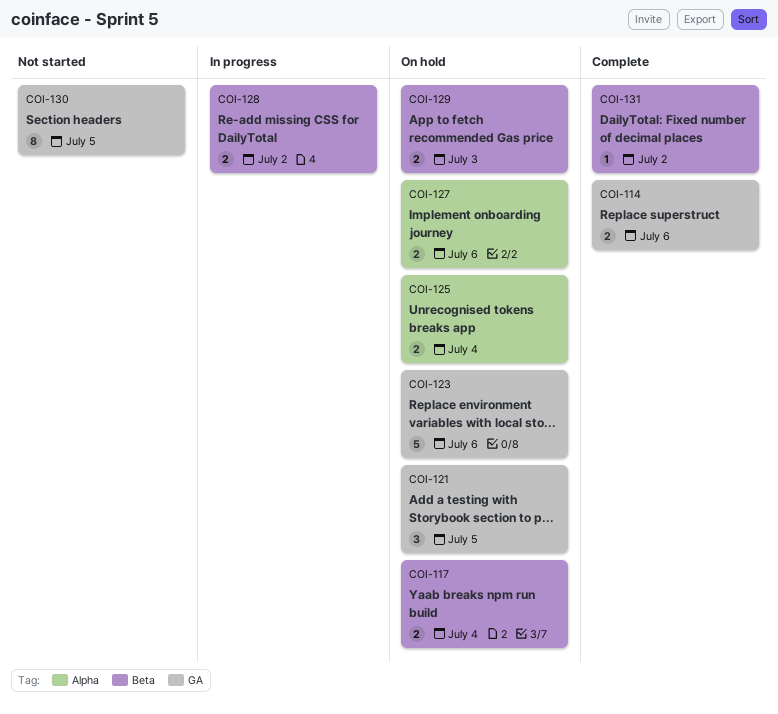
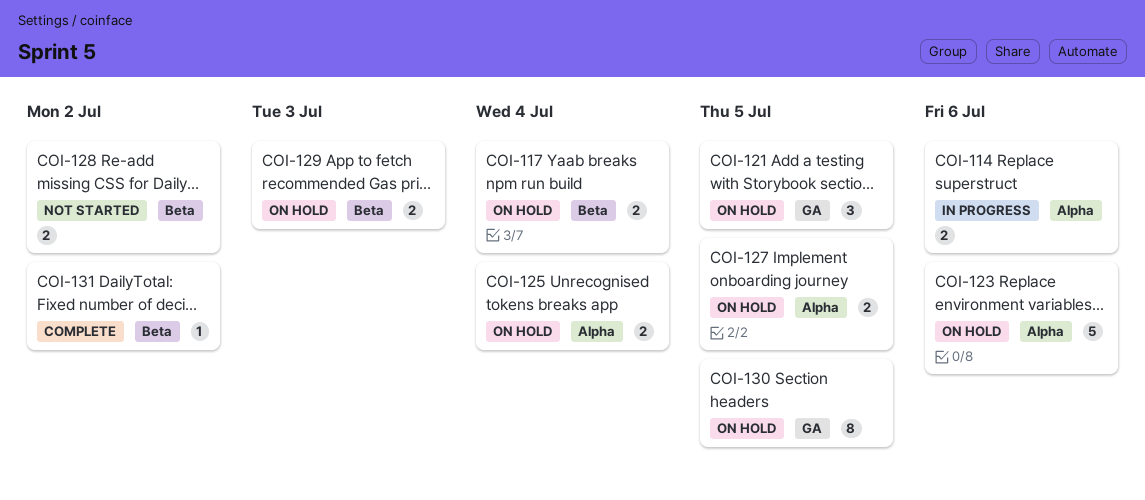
COI-114, status: Complete -> In progress
COI-114, label: GA -> Alpha
COI-123, label: GA -> Alpha
COI-127, due: Jul 6 -> Jul 5
COI-128, status: In progress -> Not started
COI-130, status: Not started -> On hold

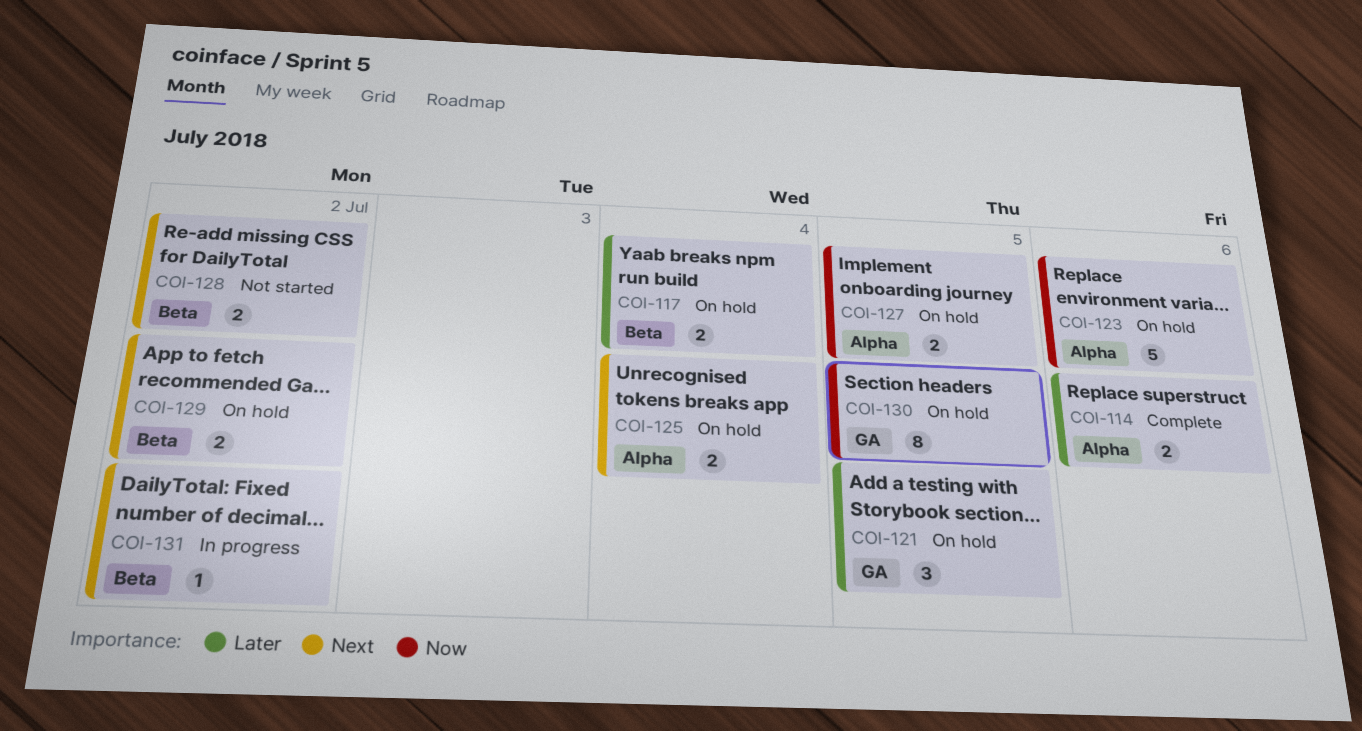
COI-114, status: In progress -> Complete
COI-129, due: Jul 3 -> Jul 2
COI-131, status: Complete -> In progress

